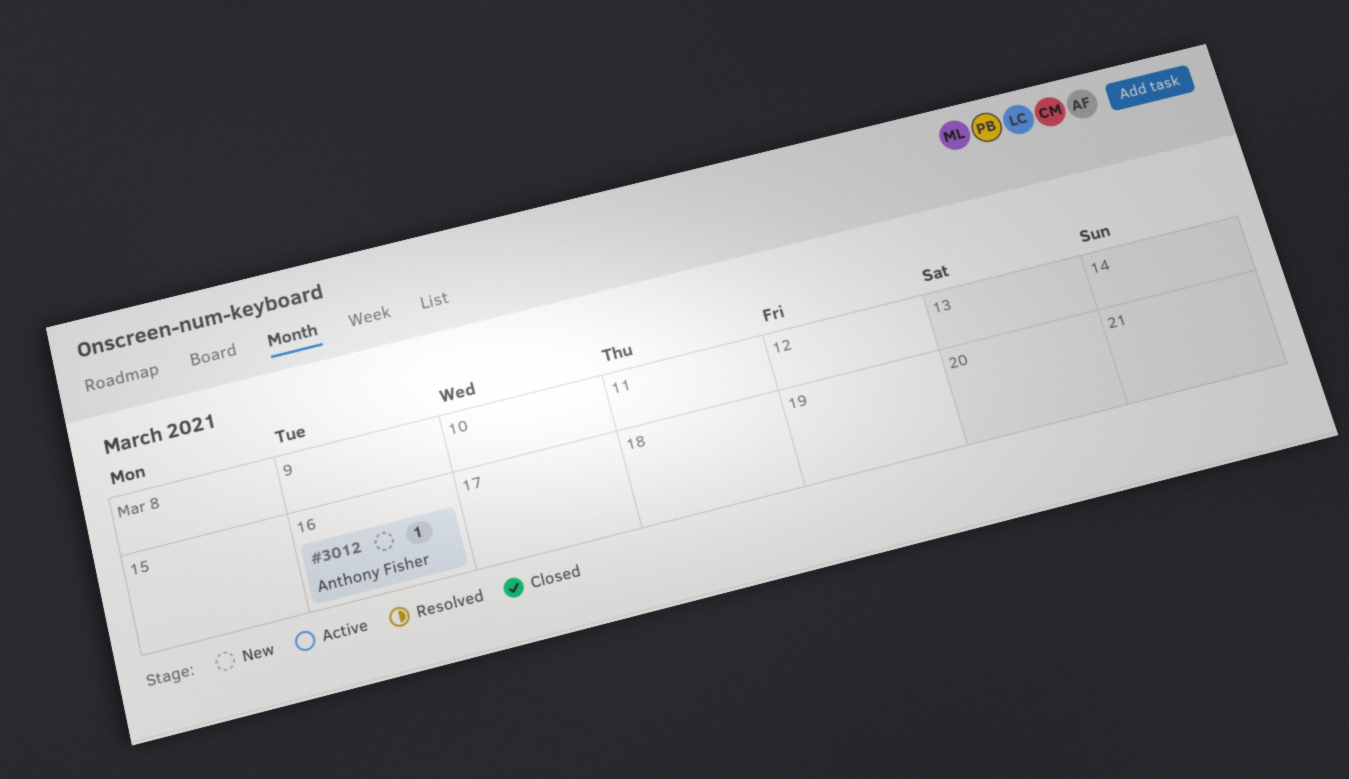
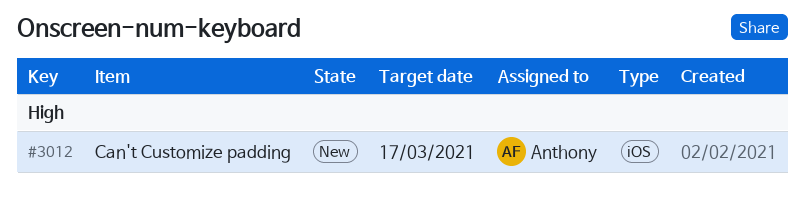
#3012, due: Mar 16 -> Mar 17

